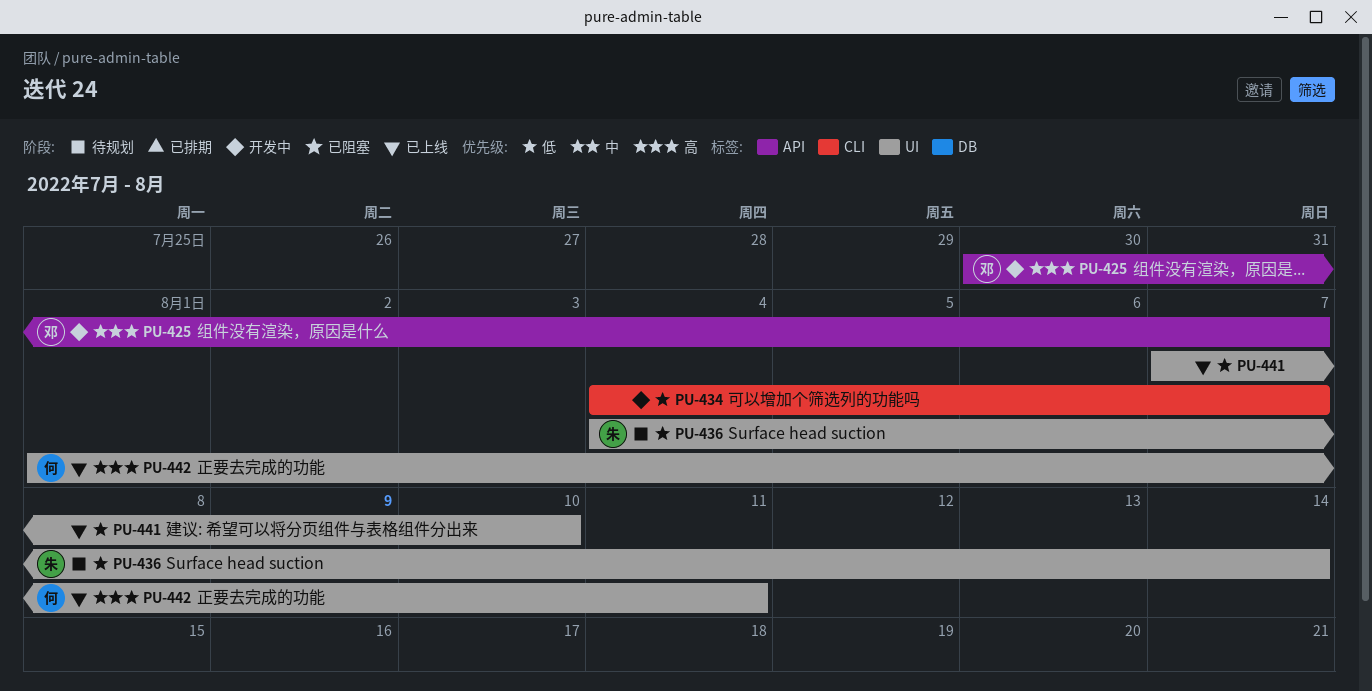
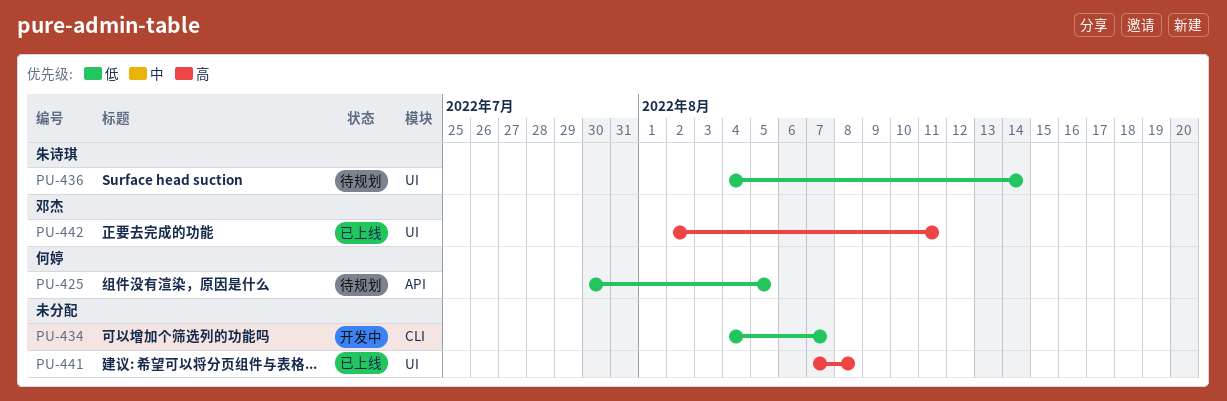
PU-425, status: 开发中 -> 待规划
PU-425, owner: 邓杰 -> 何婷
PU-425, priority: 高 -> 低
PU-425, due: Aug 7 -> Aug 5
PU-441, priority: 低 -> 高
PU-441, due: Aug 10 -> Aug 8
PU-442, owner: 何婷 -> 邓杰
PU-442, start: Aug 1 -> Aug 2

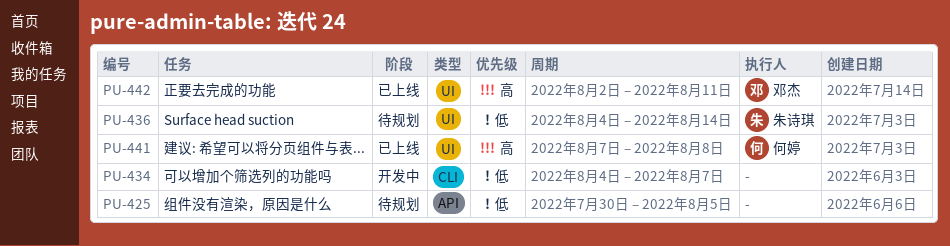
PU-425, owner: 何婷 -> none
PU-441, owner: none -> 何婷

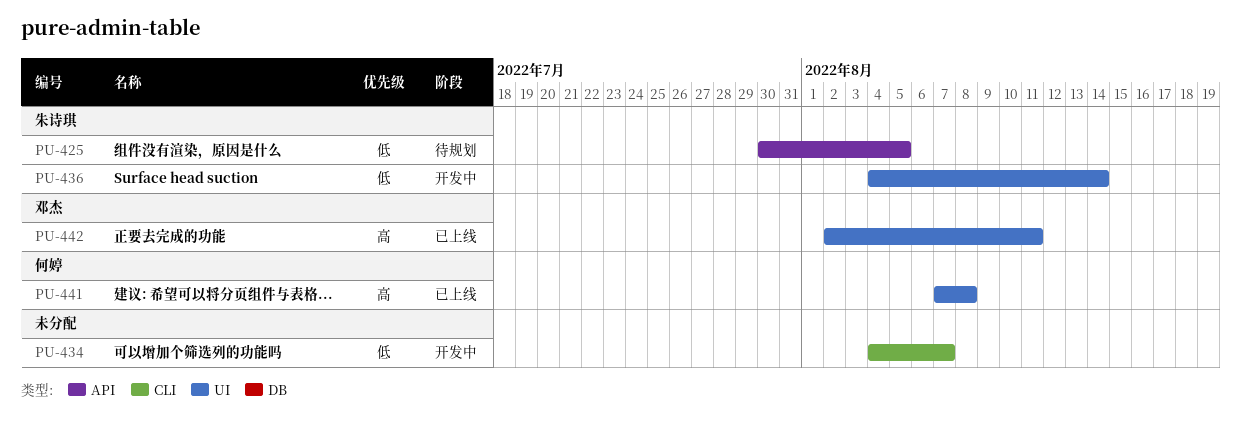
PU-425, owner: none -> 朱诗琪
PU-436, status: 待规划 -> 开发中

